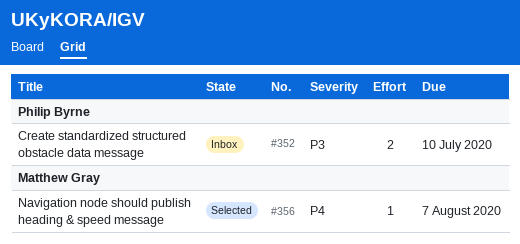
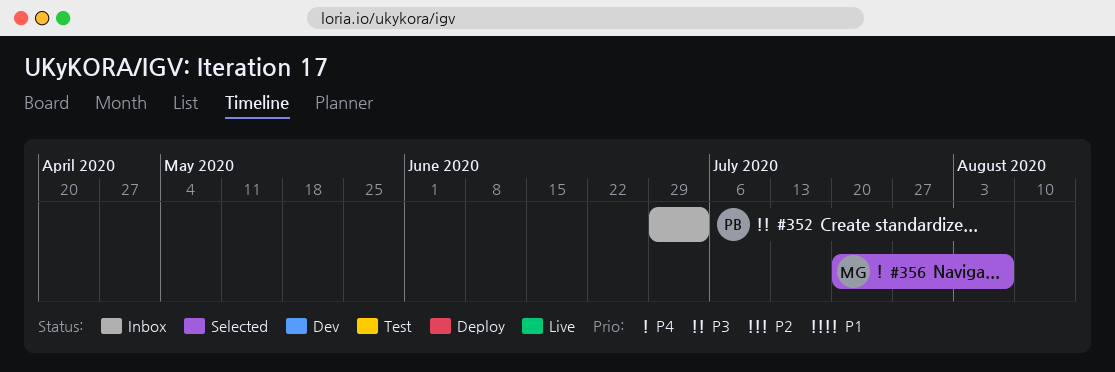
#352, due: Jul 10 -> Jul 3

